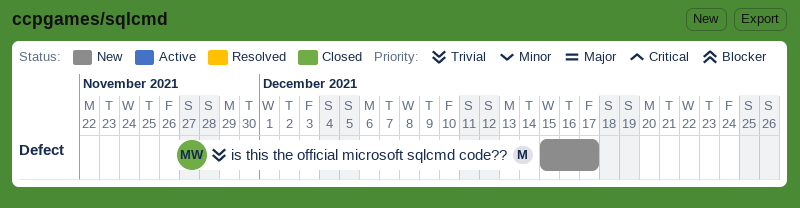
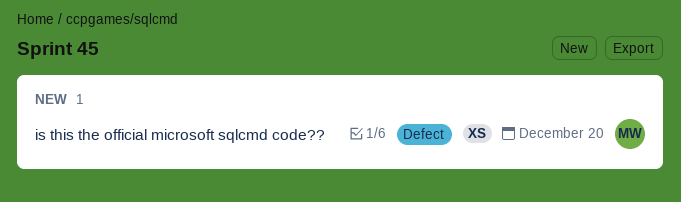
is this the official microsoft sqlcmd code??, estimate: M -> XS
is this the official microsoft sqlcmd code??, due: Dec 17 -> Dec 20

